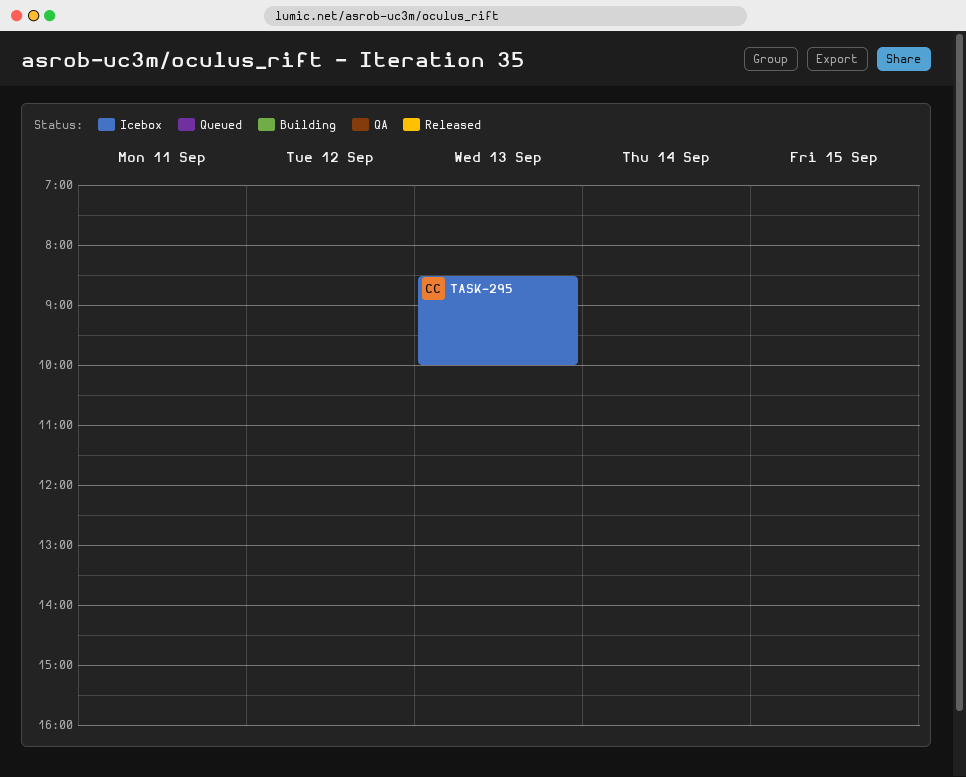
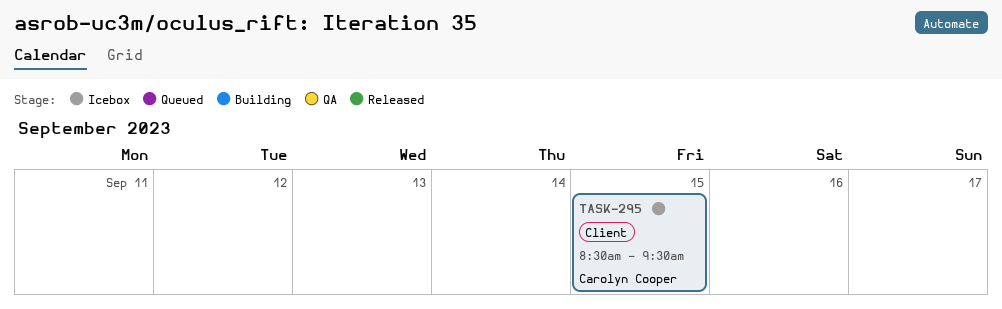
TASK-295, day: Sep 13 -> Sep 15
TASK-295, ends: 10:00 -> 09:30

